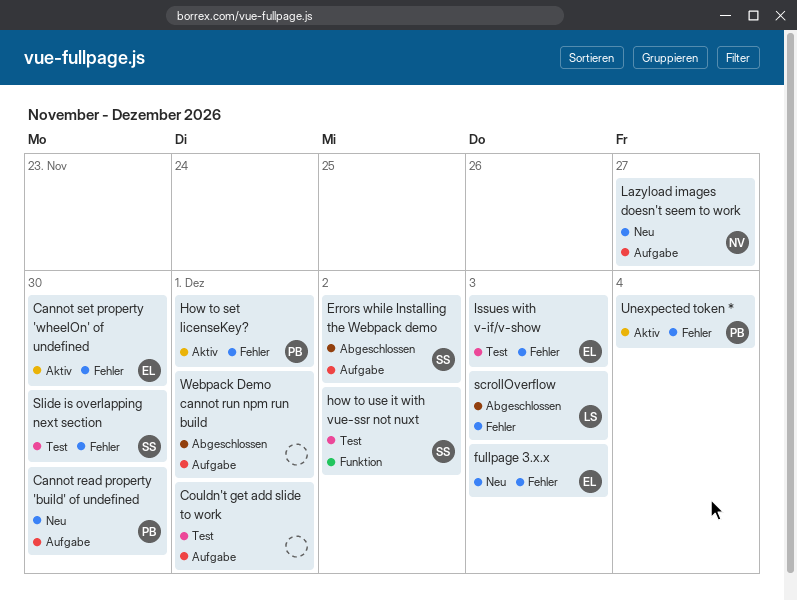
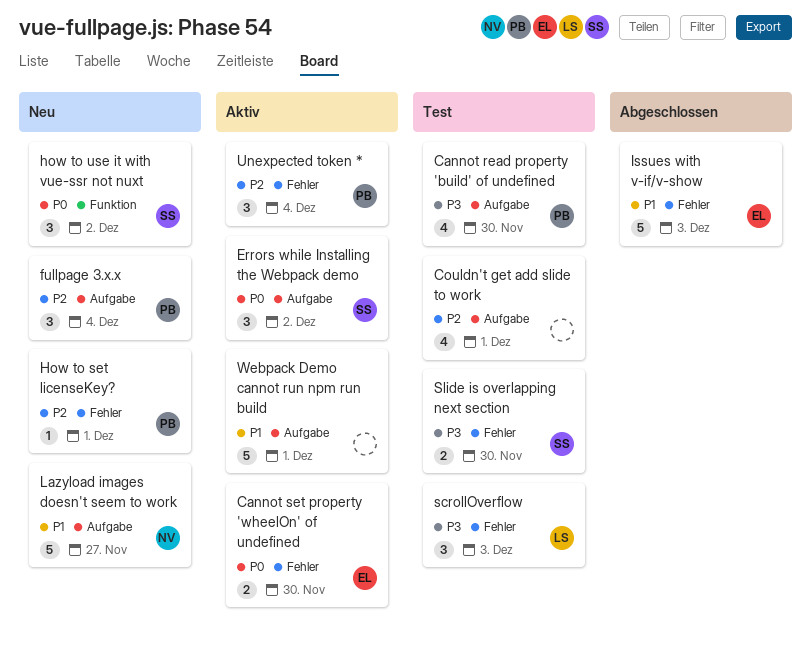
Cannot read property 'build' of undefined, status: Neu -> Test
Errors while Installing the Webpack demo, status: Abgeschlossen -> Aktiv
fullpage 3.x.x, owner: EL -> PB
fullpage 3.x.x, label: Fehler -> Aufgabe
fullpage 3.x.x, due: Dec 3 -> Dec 4
How to set licenseKey?, status: Aktiv -> Neu
how to use it with vue-ssr not nuxt, status: Test -> Neu
Issues with v-if/v-show, status: Test -> Abgeschlossen
scrollOverflow, status: Abgeschlossen -> Test
Webpack Demo cannot run npm run build, status: Abgeschlossen -> Aktiv

